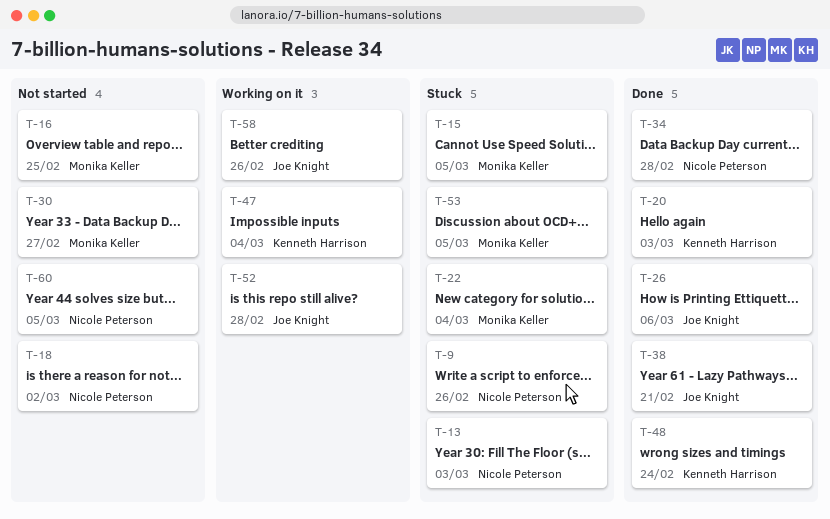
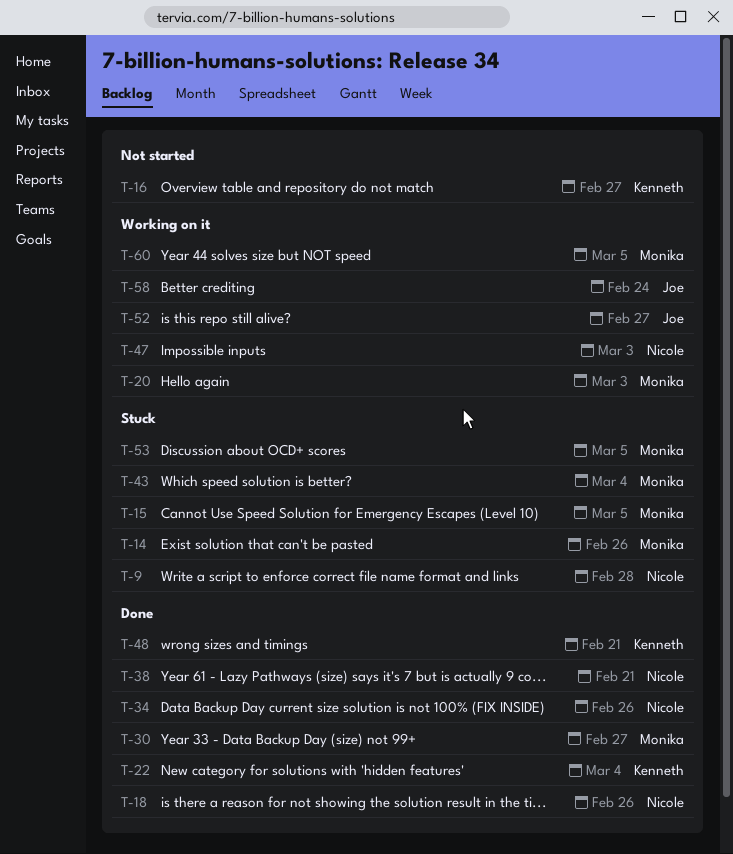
T-9, due: Feb 26 -> Feb 28
T-13: present -> none
T-14: none -> present
T-16, owner: Monika Keller -> Kenneth Harrison
T-16, due: Feb 25 -> Feb 27
T-18, status: Not started -> Done
T-18, due: Mar 2 -> Feb 26
T-20, status: Done -> Working on it
T-20, owner: Kenneth Harrison -> Monika Keller
T-22, status: Stuck -> Done
T-22, owner: Monika Keller -> Kenneth Harrison
T-26: present -> none
T-30, status: Not started -> Done
T-34, due: Feb 28 -> Feb 26
T-38, owner: Joe Knight -> Nicole Peterson
T-43: none -> present
T-47, owner: Kenneth Harrison -> Nicole Peterson
T-47, due: Mar 4 -> Mar 3
T-48, due: Feb 24 -> Feb 21
T-52, due: Feb 28 -> Feb 27
T-58, due: Feb 26 -> Feb 24
T-60, status: Not started -> Working on it
T-60, owner: Nicole Peterson -> Monika Keller

